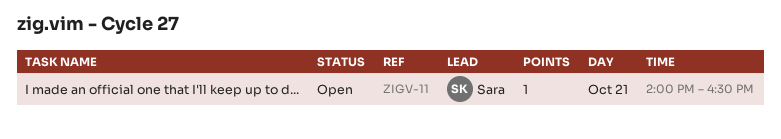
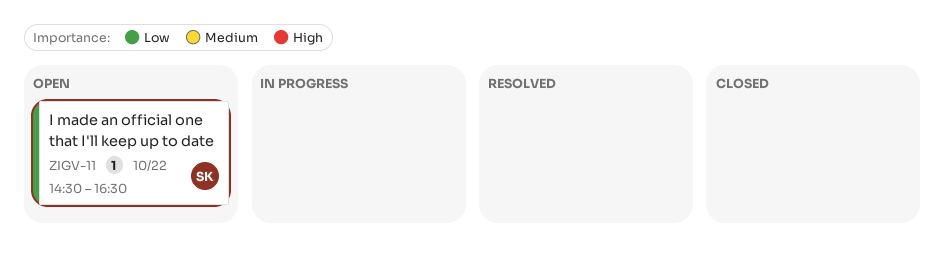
ZIGV-11, day: Oct 21 -> Oct 22
ZIGV-11, begins: 14:00 -> 14:30

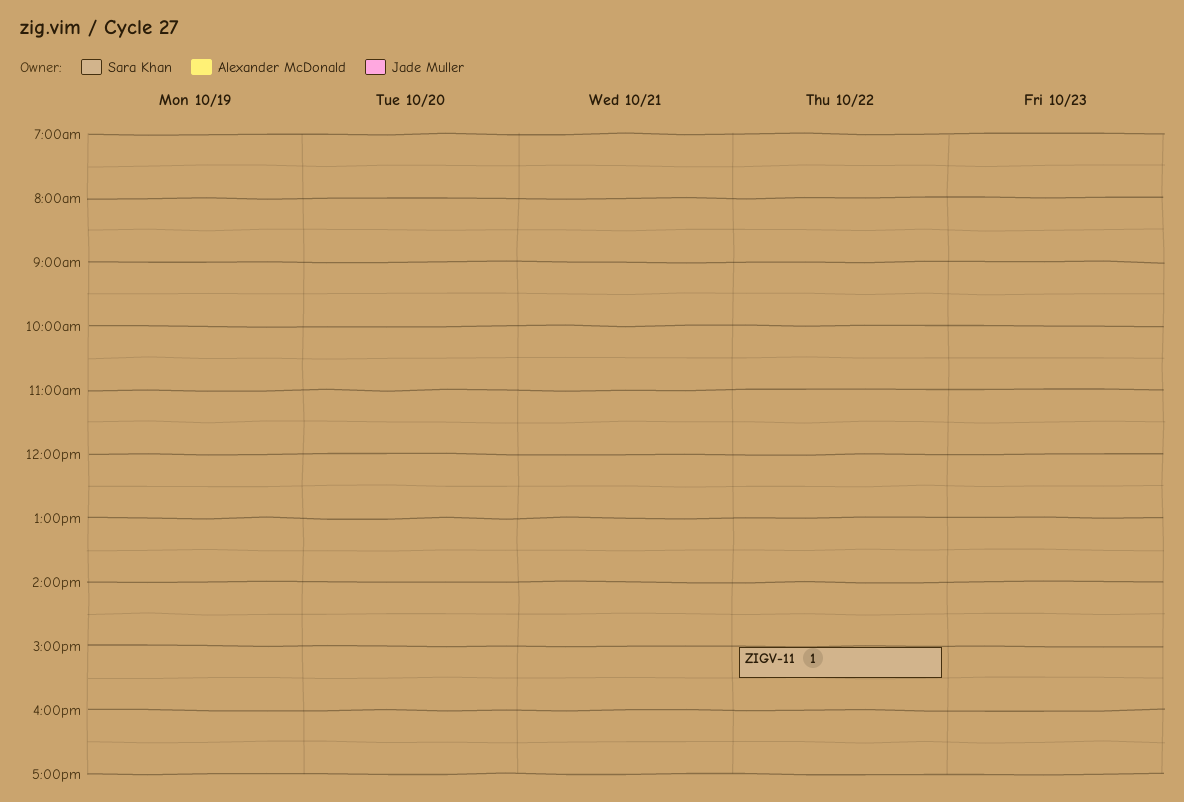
ZIGV-11, begins: 14:30 -> 15:00
ZIGV-11, ends: 16:30 -> 15:30

